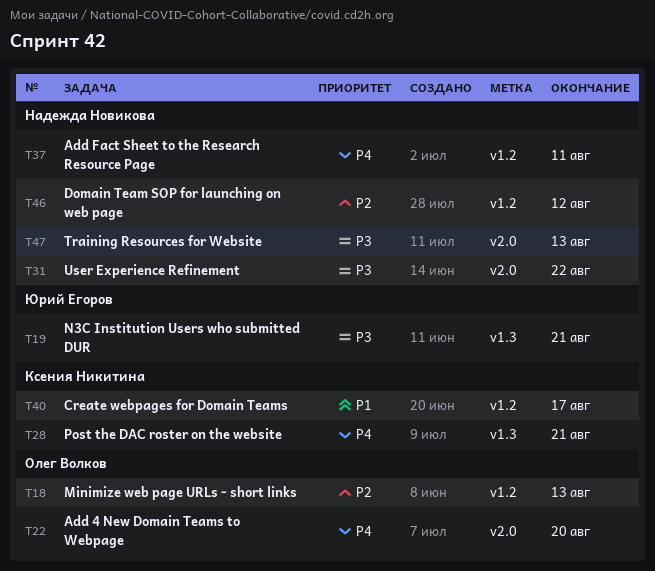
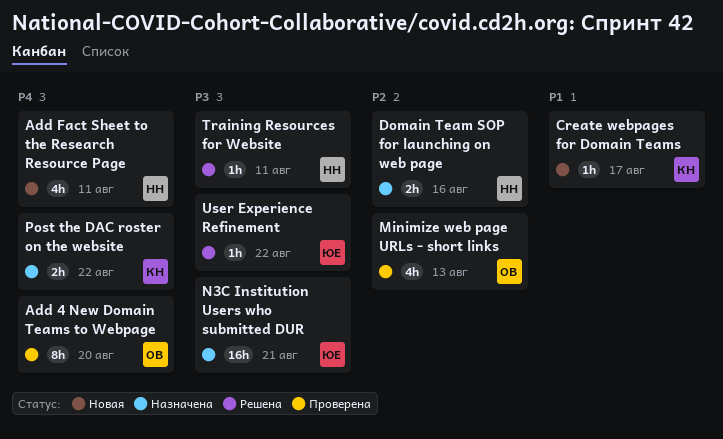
Domain Team SOP for launching on web page, due: Aug 12 -> Aug 16
Post the DAC roster on the website, due: Aug 21 -> Aug 22
Training Resources for Website, due: Aug 13 -> Aug 11
User Experience Refinement, owner: Надежда Новикова -> Юрий Егоров

